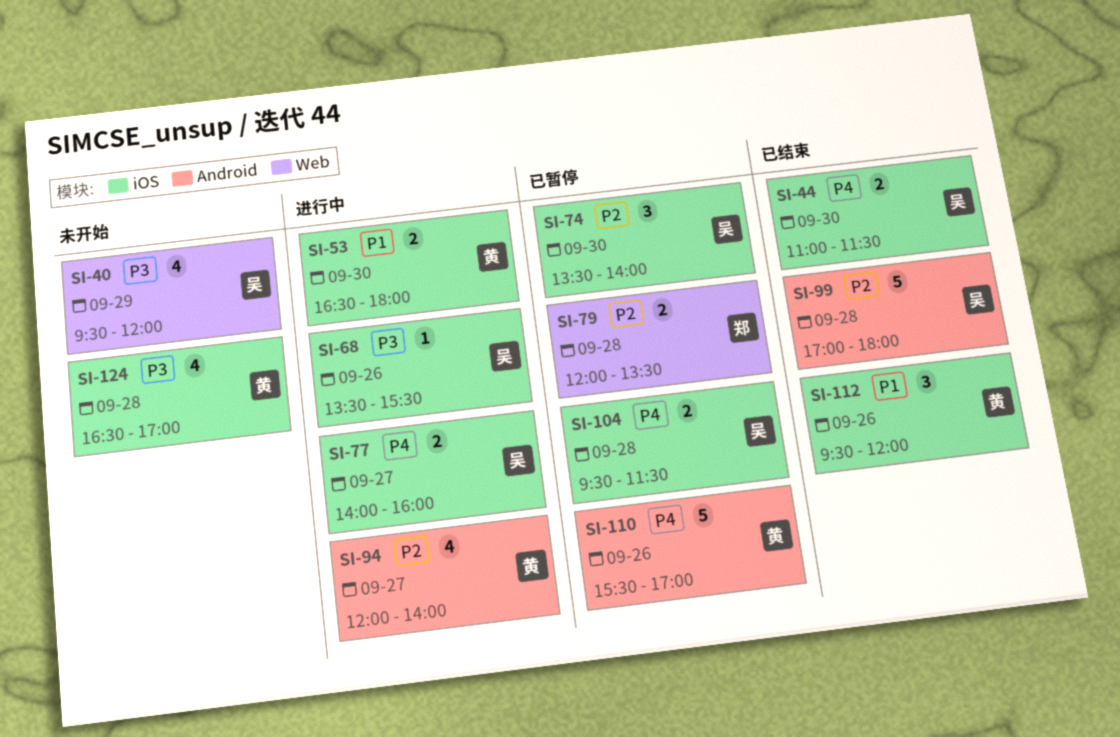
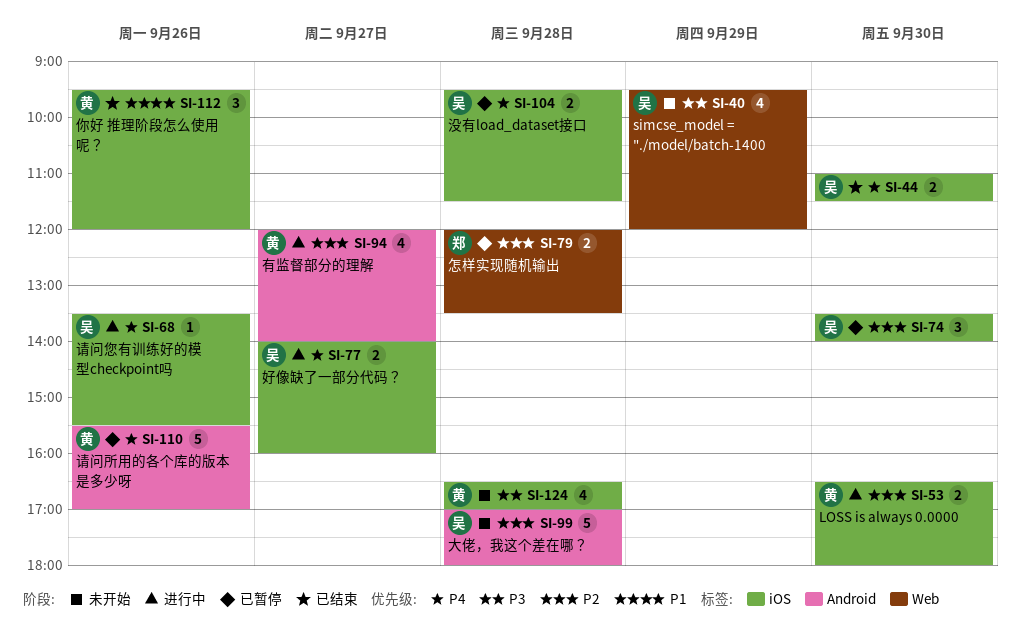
SI-53, priority: P1 -> P2
SI-68, priority: P3 -> P4
SI-99, status: 已结束 -> 未开始

